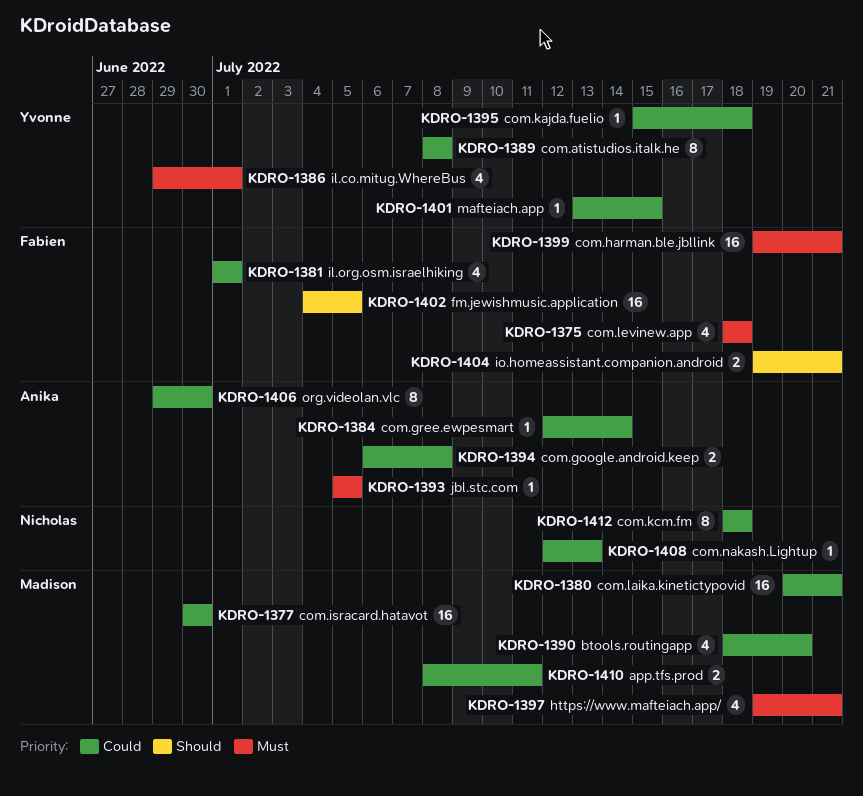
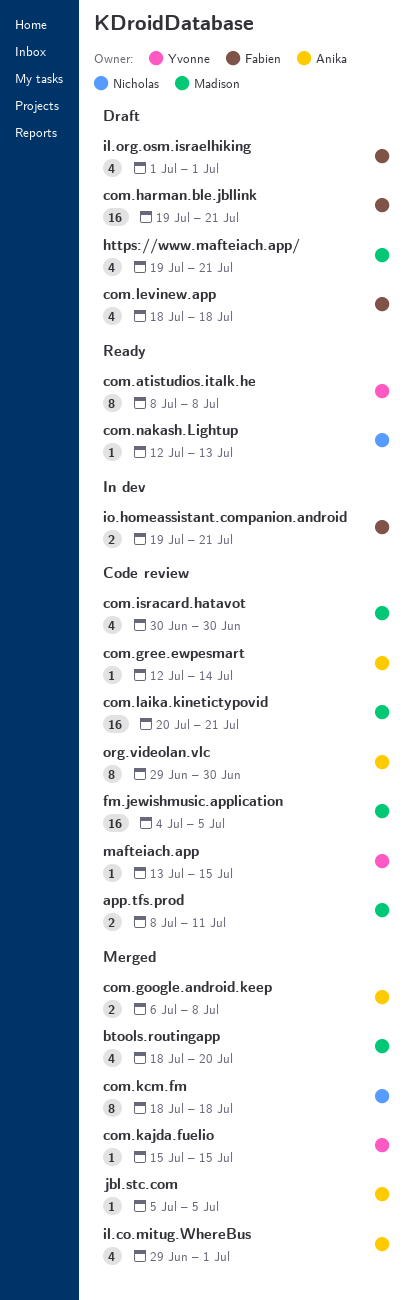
com.isracard.hatavot, estimate: 16 -> 4
com.kajda.fuelio, due: Jul 18 -> Jul 15
fm.jewishmusic.application, owner: Fabien -> Madison
il.co.mitug.WhereBus, owner: Yvonne -> Anika

